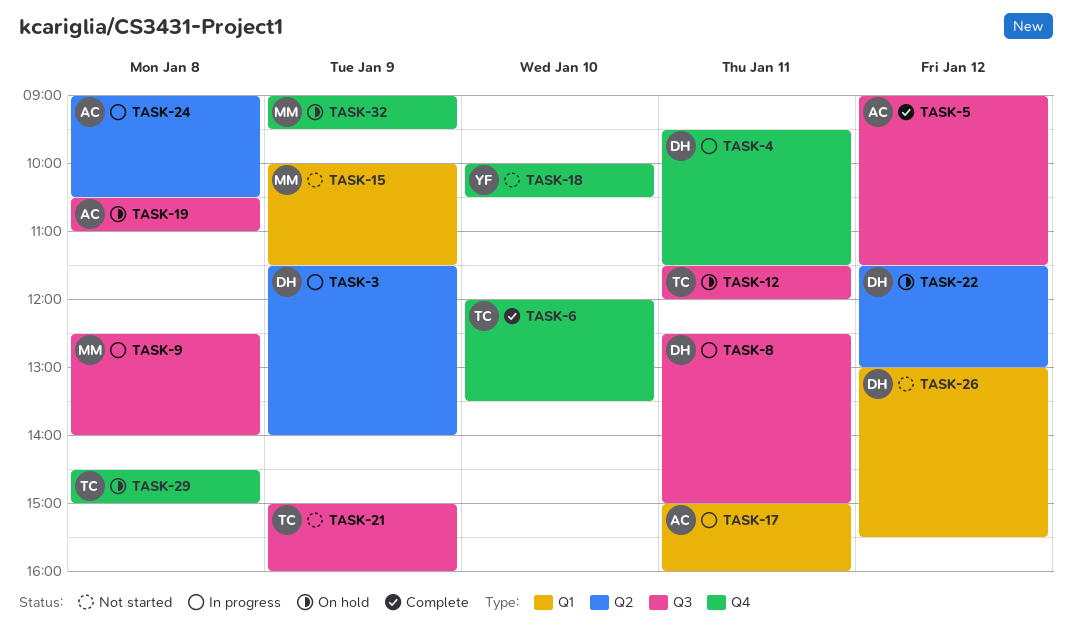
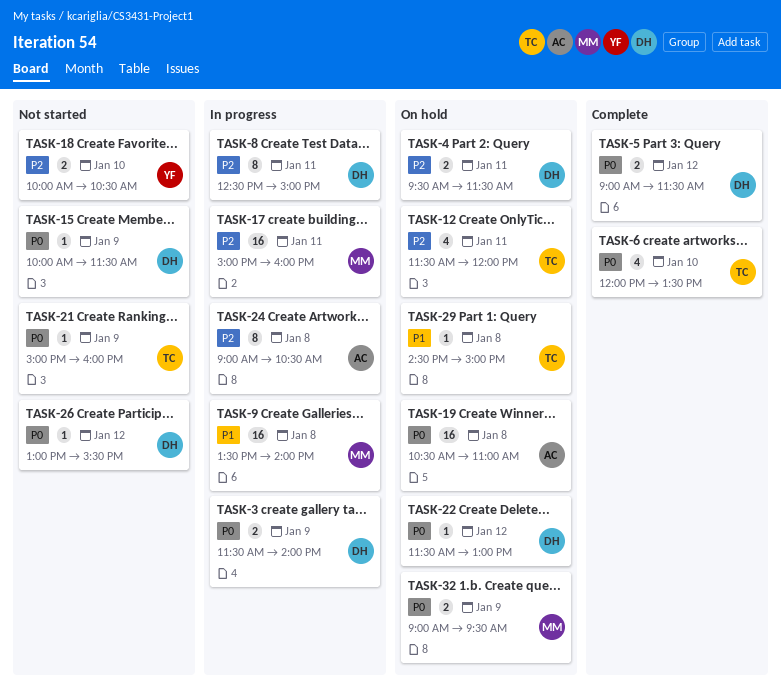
TASK-4, status: In progress -> On hold
TASK-5, owner: AC -> DH
TASK-9, begins: 12:30 -> 13:30
TASK-15, owner: MM -> DH
TASK-17, owner: AC -> MM

